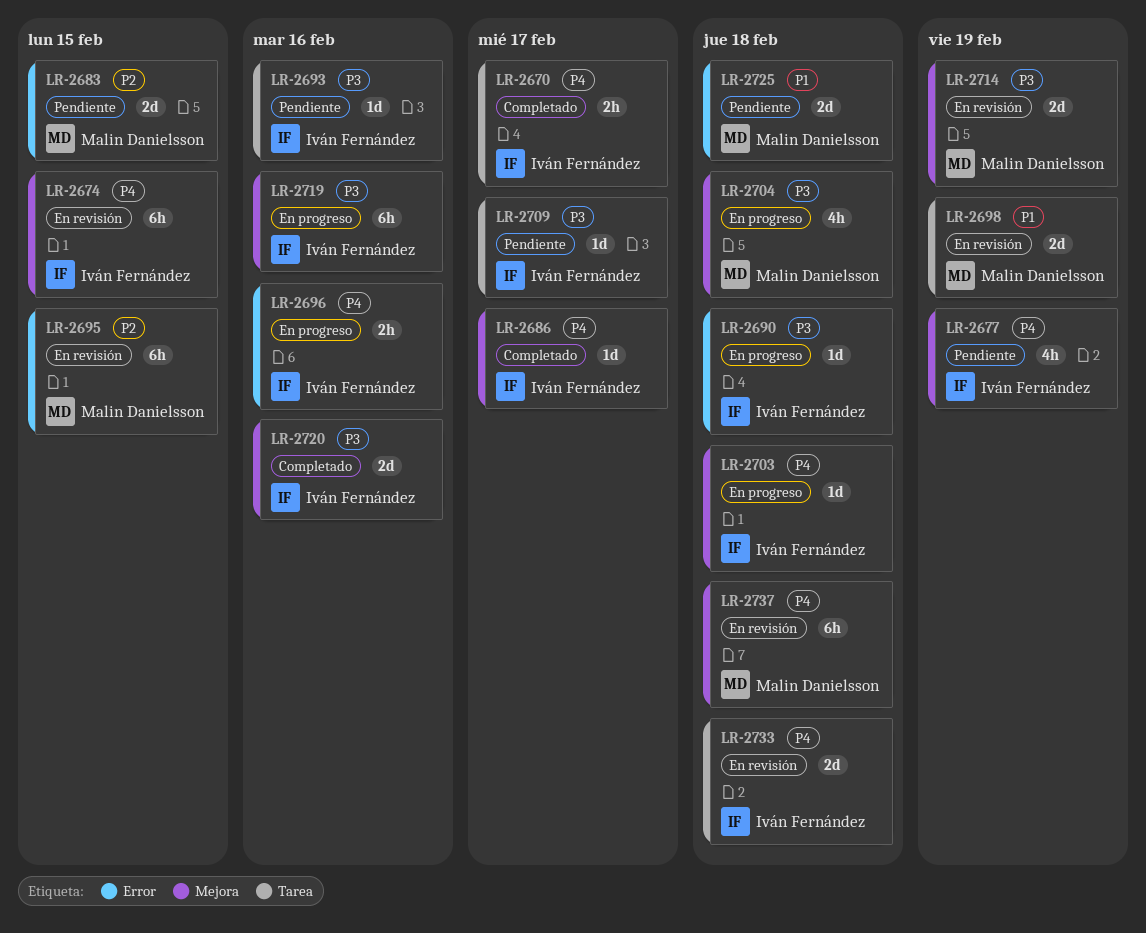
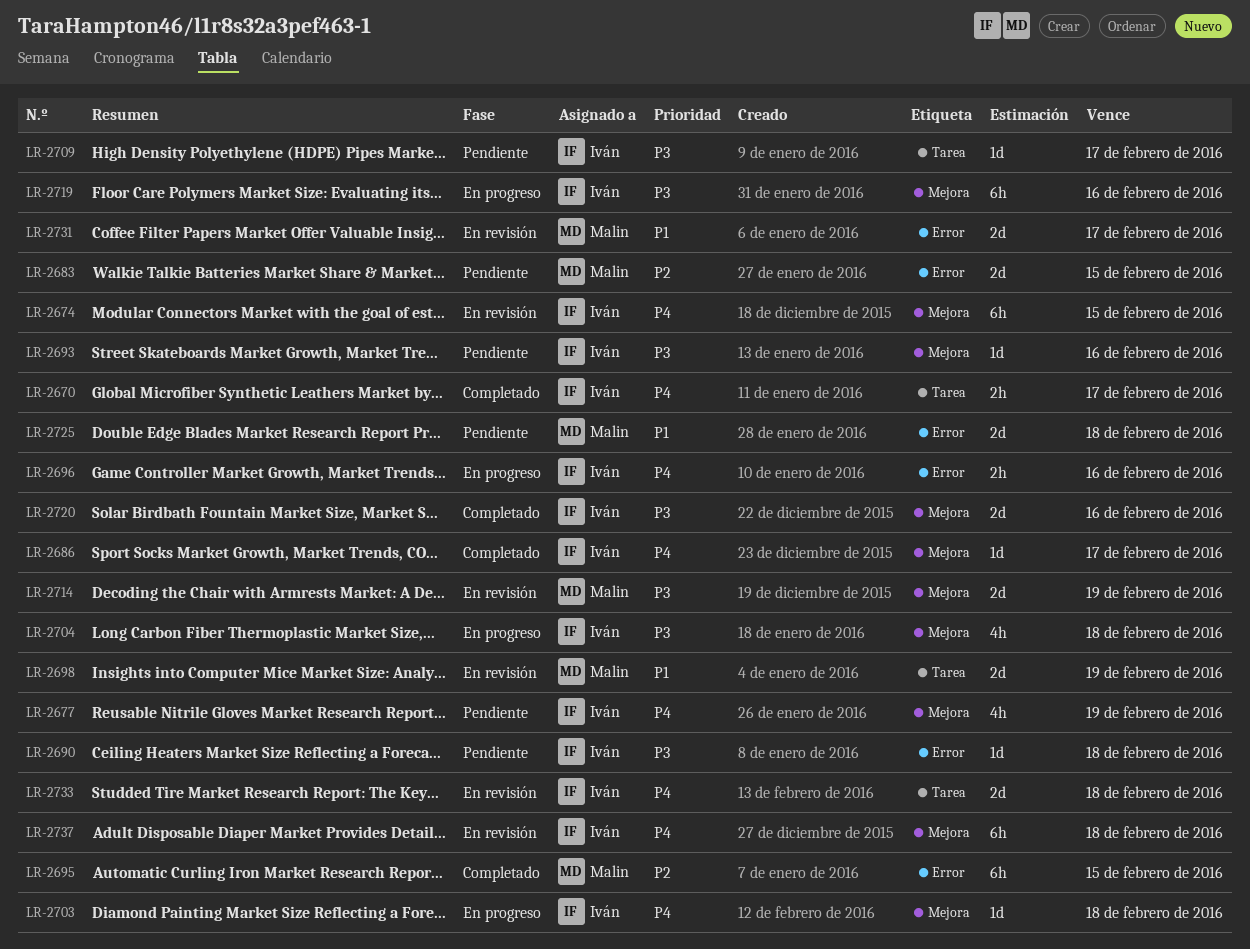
LR-2690, status: En progreso -> Pendiente
LR-2693, label: Tarea -> Mejora
LR-2695, status: En revisión -> Completado
LR-2704, owner: Malin Danielsson -> Iván Fernández
LR-2731: none -> present
LR-2737, owner: Malin Danielsson -> Iván Fernández

